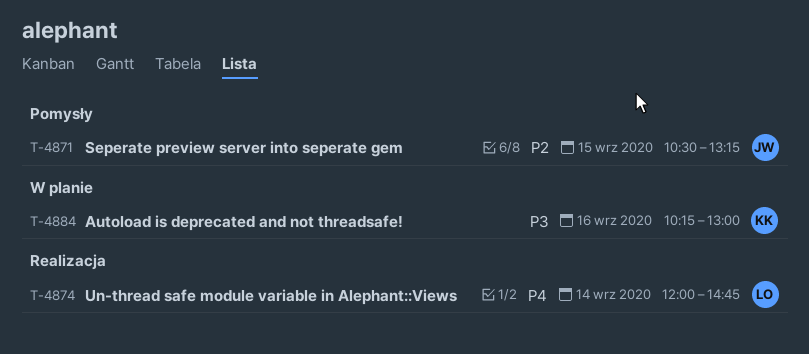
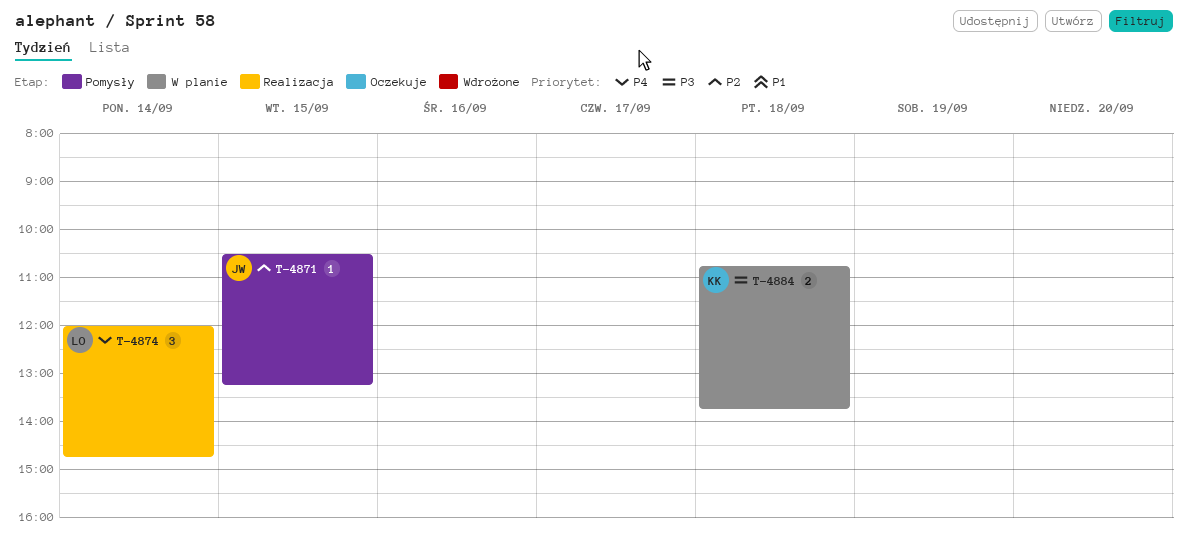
T-4884, day: Sep 16 -> Sep 18
T-4884, begins: 10:15 -> 10:45
T-4884, ends: 13:00 -> 13:45

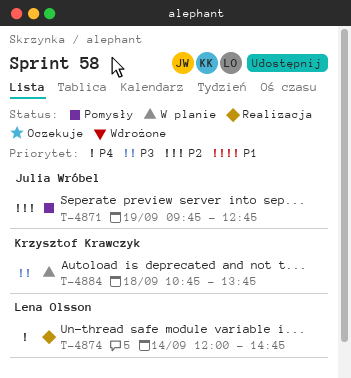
T-4871, day: Sep 15 -> Sep 19
T-4871, begins: 10:30 -> 09:45
T-4871, ends: 13:15 -> 12:45

